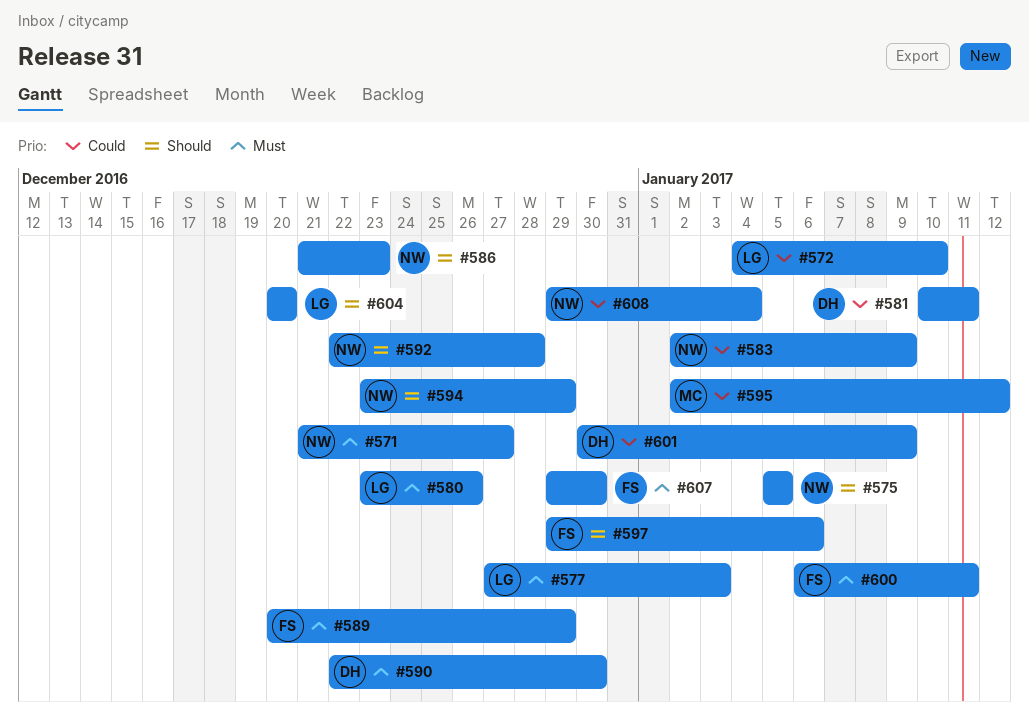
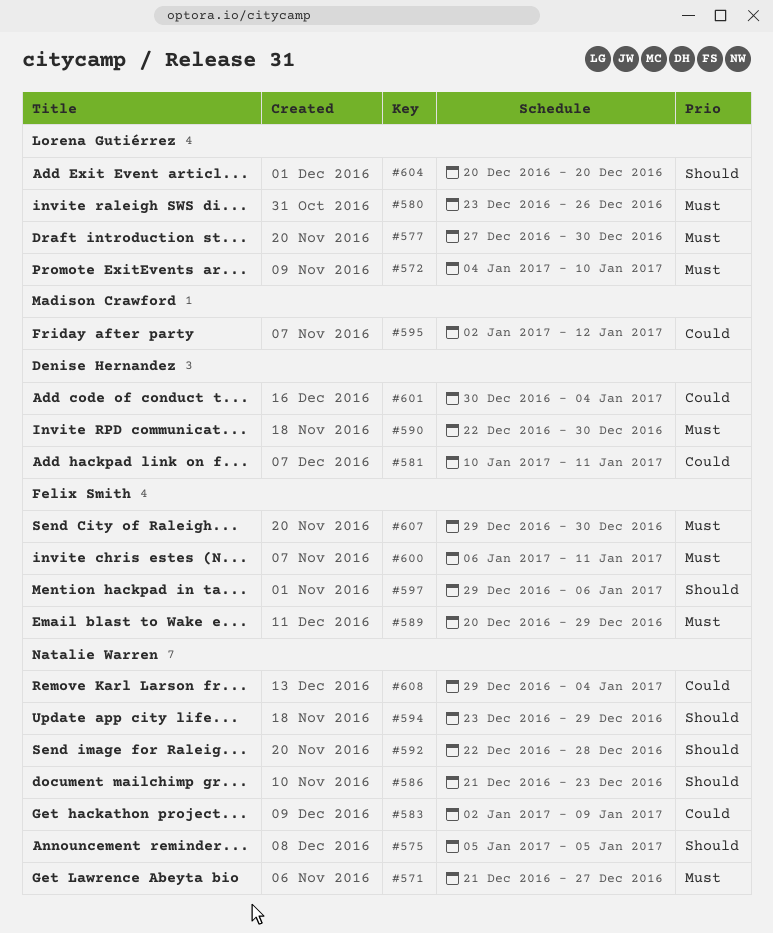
#572, priority: Could -> Must
#577, due: Jan 3 -> Dec 30
#601, due: Jan 9 -> Jan 4

